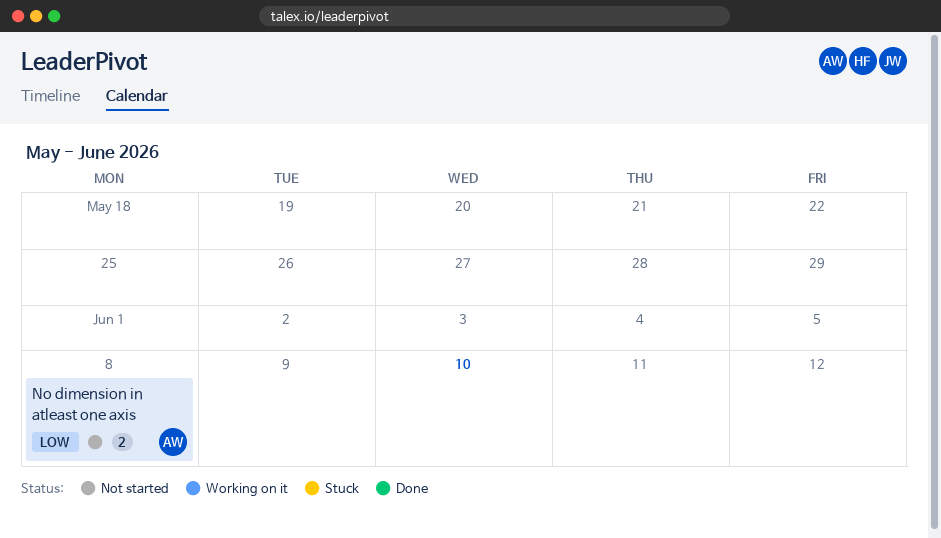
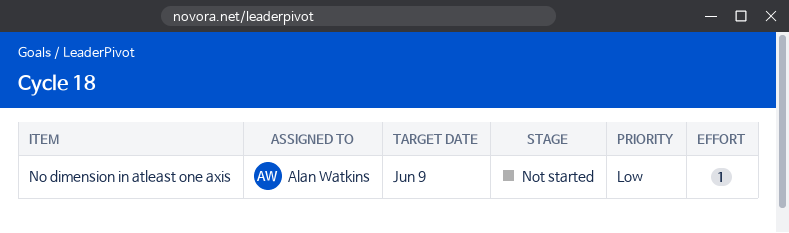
No dimension in atleast one axis, estimate: 2 -> 1
No dimension in atleast one axis, due: Jun 8 -> Jun 9

